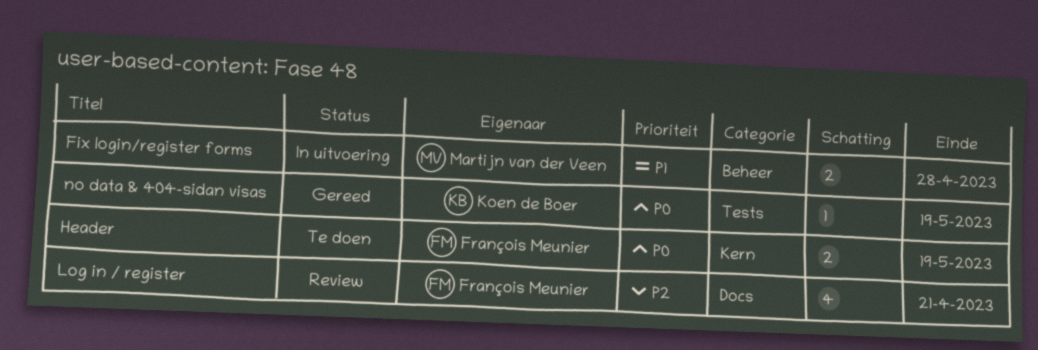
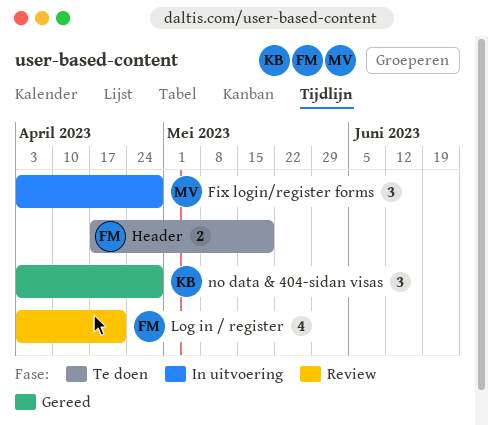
Fix login/register forms, estimate: 2 -> 3
no data & 404-sidan visas, estimate: 1 -> 3
no data & 404-sidan visas, due: May 19 -> Apr 28

